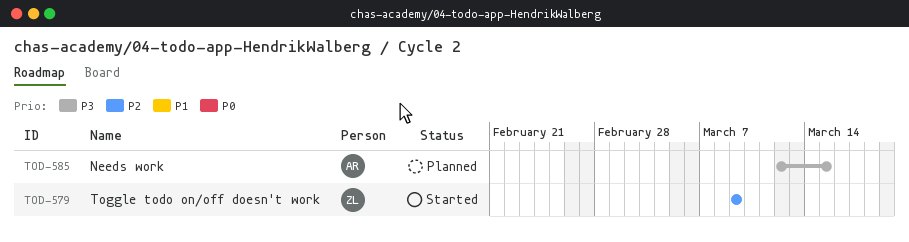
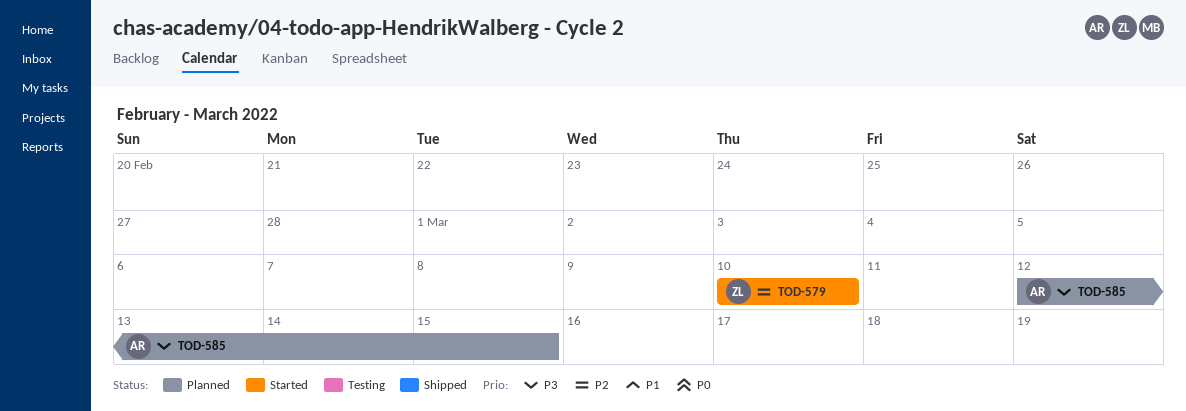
TOD-579, start: Mar 9 -> Mar 10
TOD-579, due: Mar 9 -> Mar 10

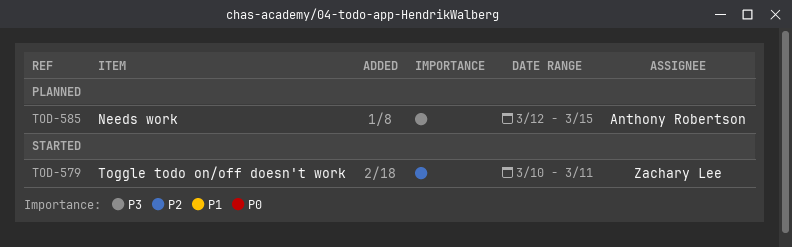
TOD-579, due: Mar 10 -> Mar 11

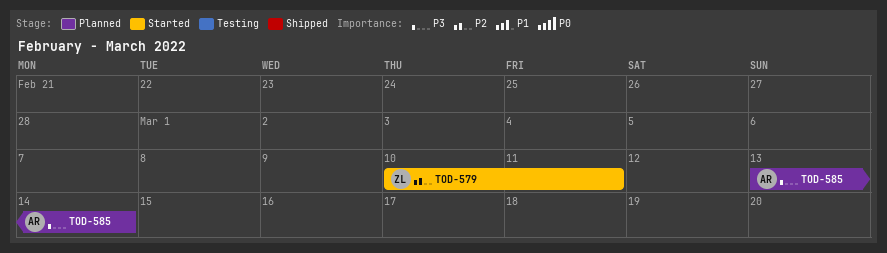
TOD-585, start: Mar 12 -> Mar 13
TOD-585, due: Mar 15 -> Mar 14

